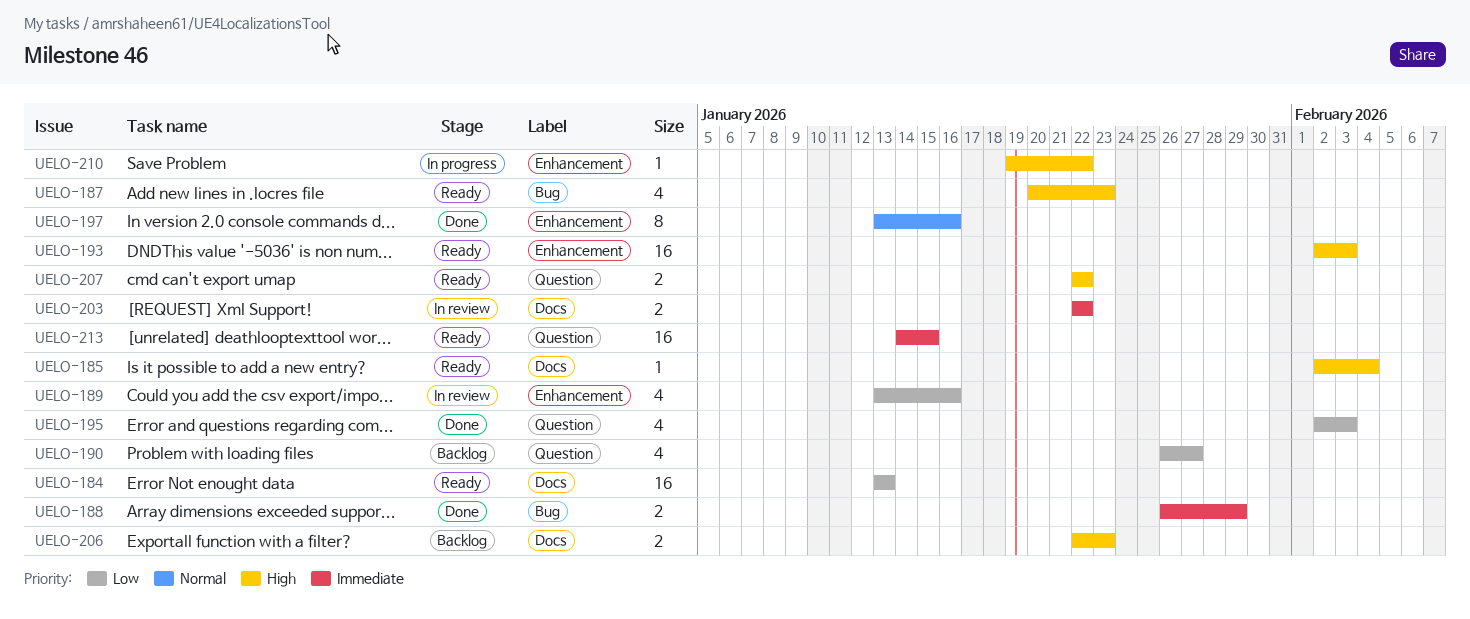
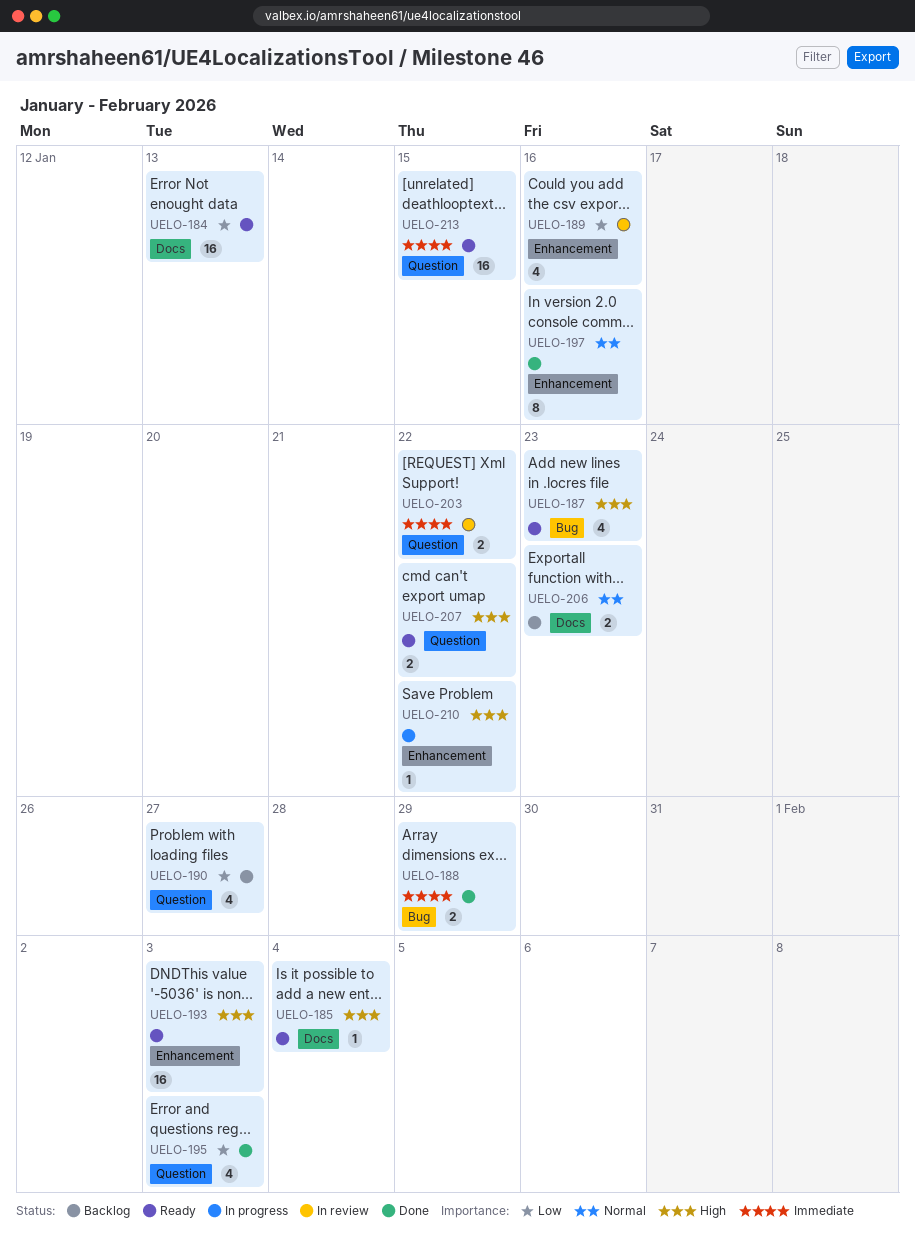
UELO-203, label: Docs -> Question
UELO-206, priority: High -> Normal

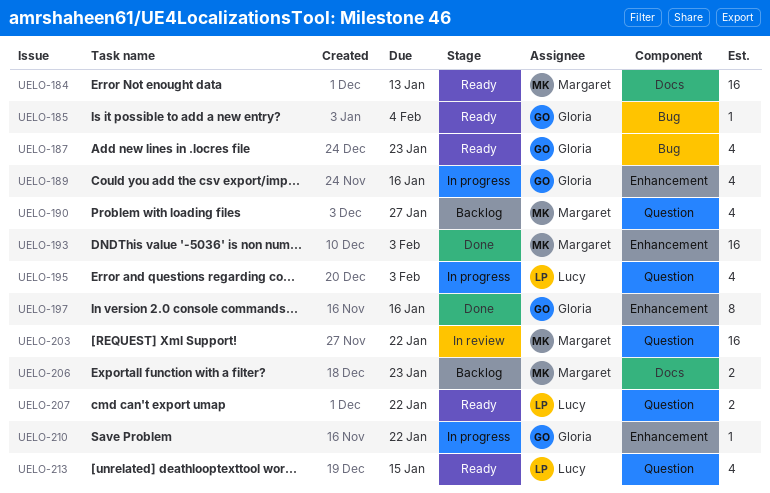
UELO-185, label: Docs -> Bug
UELO-188: present -> none
UELO-189, status: In review -> In progress
UELO-193, status: Ready -> Done
UELO-195, status: Done -> In progress
UELO-203, estimate: 2 -> 16
UELO-213, estimate: 16 -> 4

